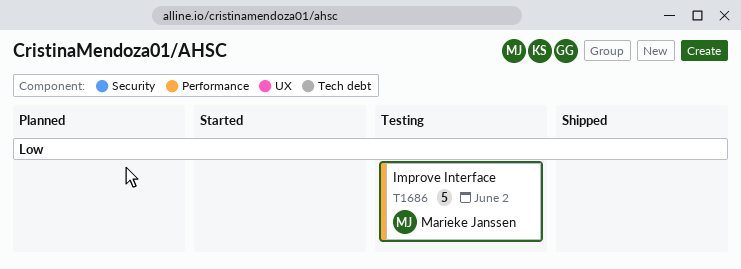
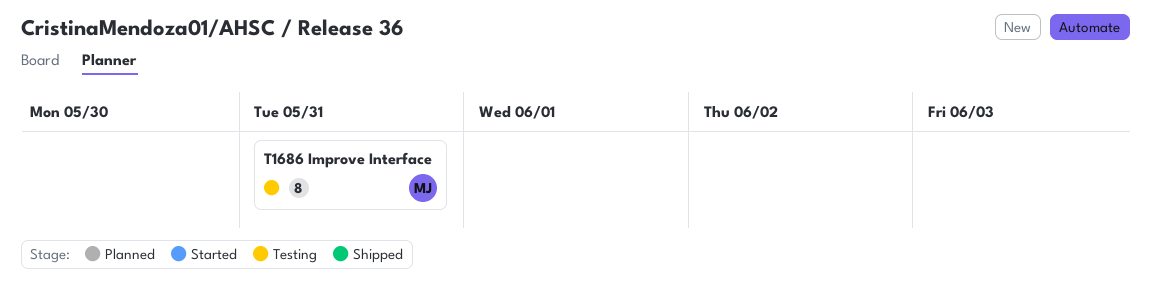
T1686, estimate: 5 -> 8
T1686, due: Jun 2 -> May 31

